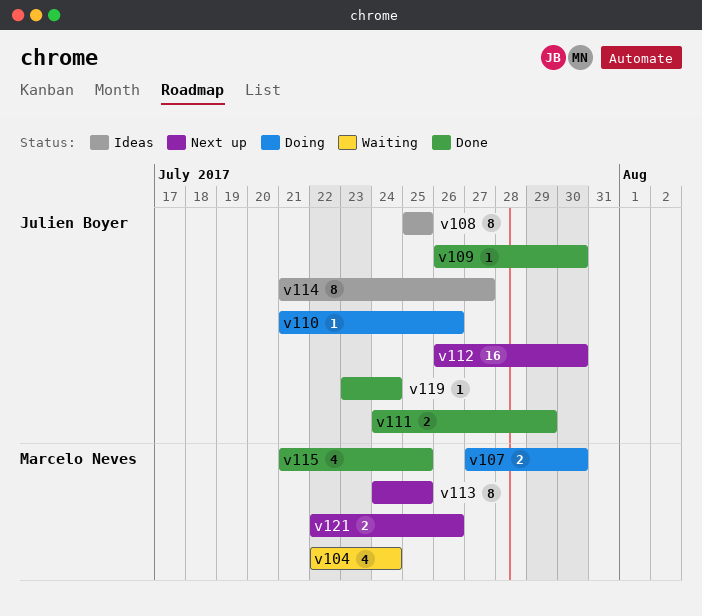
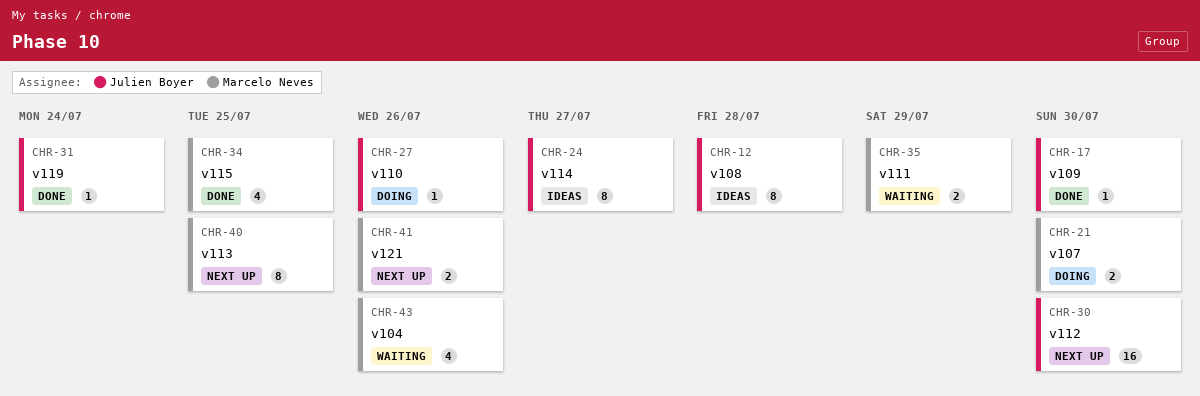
v104, due: Jul 24 -> Jul 26
v108, due: Jul 25 -> Jul 28
v111, status: Done -> Waiting
v111, owner: Julien Boyer -> Marcelo Neves

